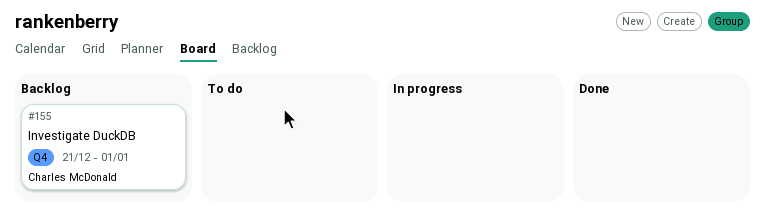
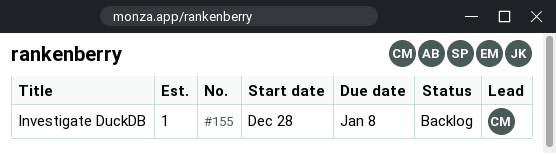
#155, start: Dec 21 -> Dec 28
#155, due: Jan 1 -> Jan 8

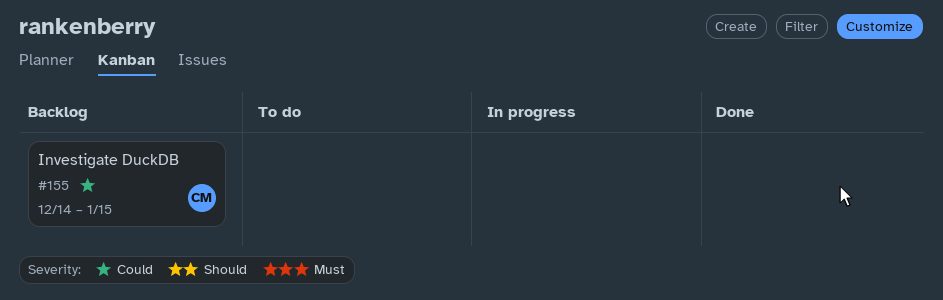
#155, start: Dec 28 -> Dec 14
#155, due: Jan 8 -> Jan 15

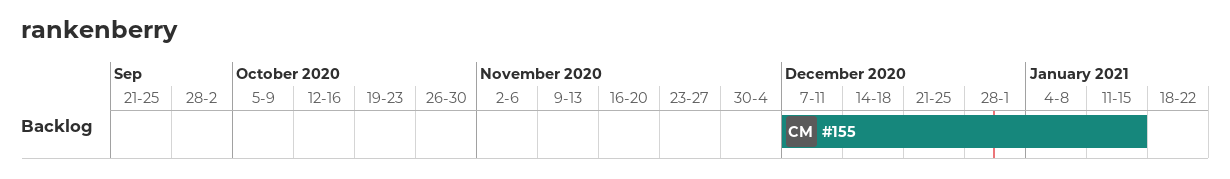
#155, start: Dec 14 -> Dec 7

